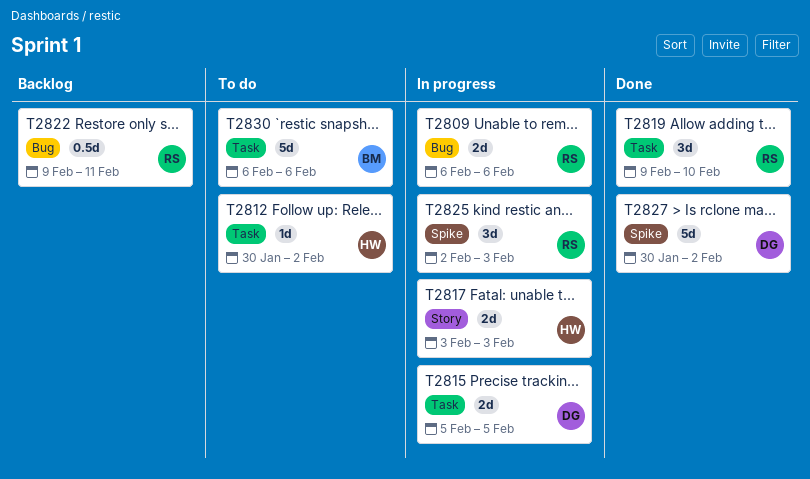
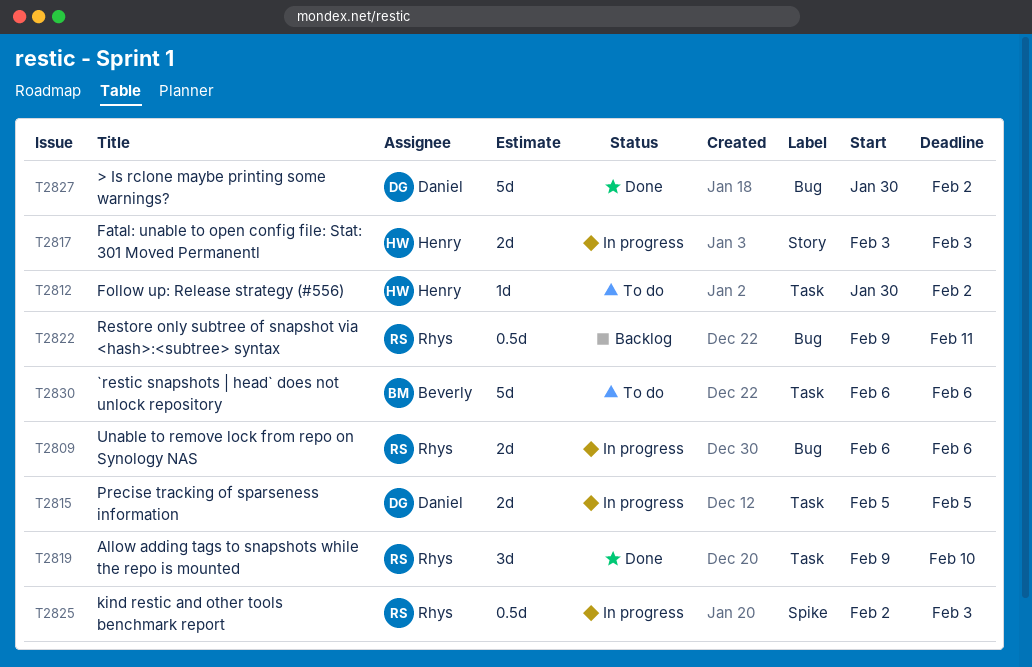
T2825, estimate: 3d -> 0.5d
T2827, label: Spike -> Bug

